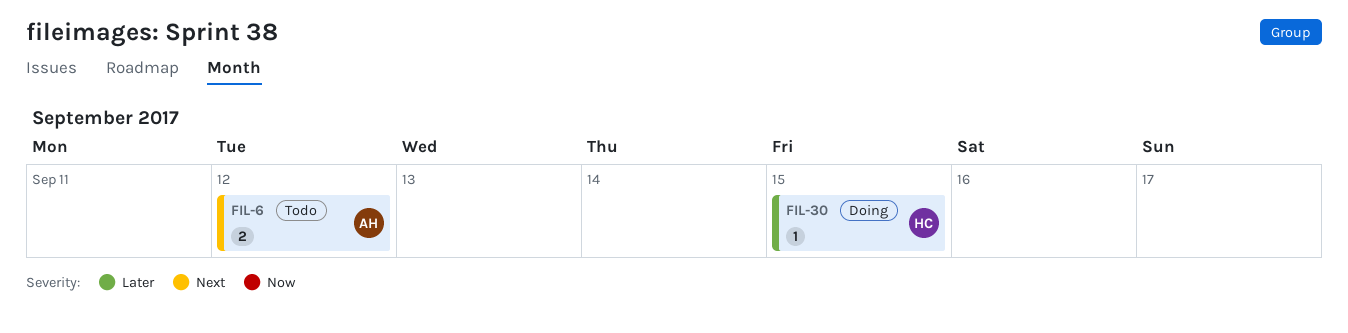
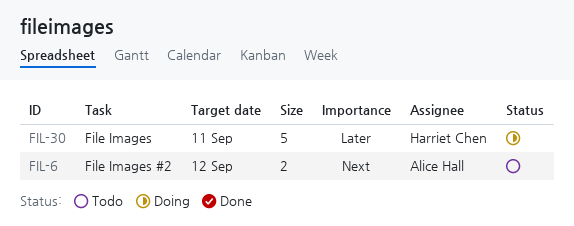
FIL-30, estimate: 1 -> 5
FIL-30, due: Sep 15 -> Sep 11

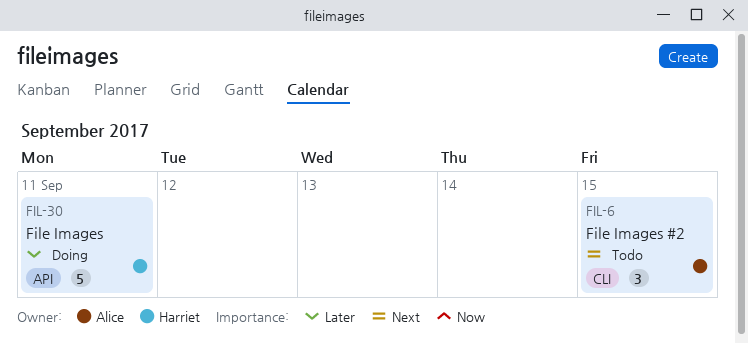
FIL-6, estimate: 2 -> 3
FIL-6, due: Sep 12 -> Sep 15

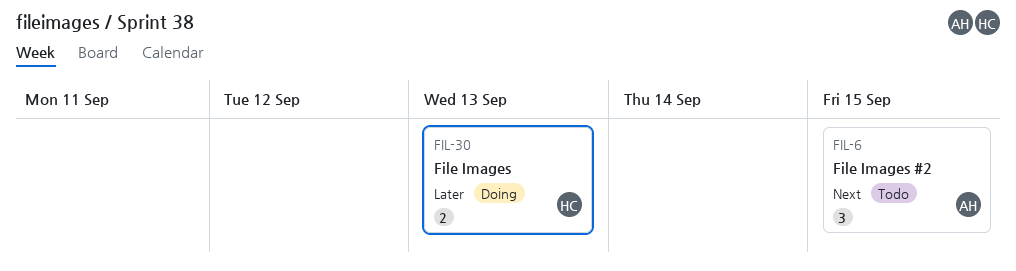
FIL-30, estimate: 5 -> 2
FIL-30, due: Sep 11 -> Sep 13

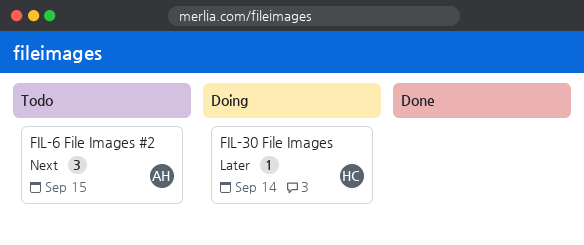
FIL-30, estimate: 2 -> 1
FIL-30, due: Sep 13 -> Sep 14

